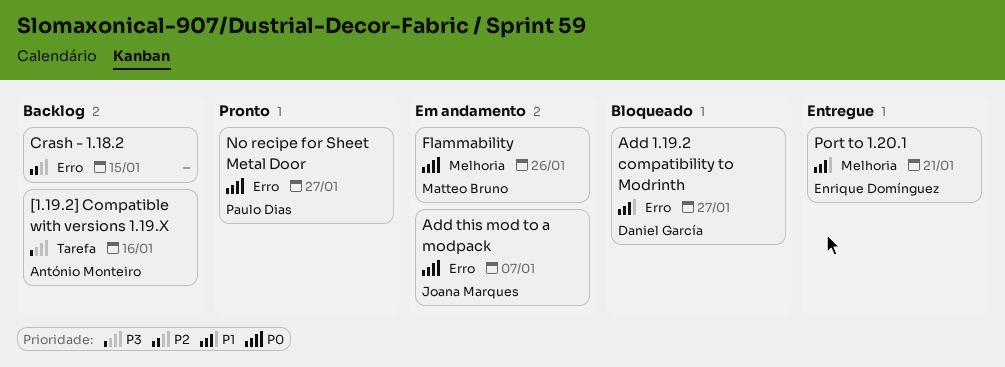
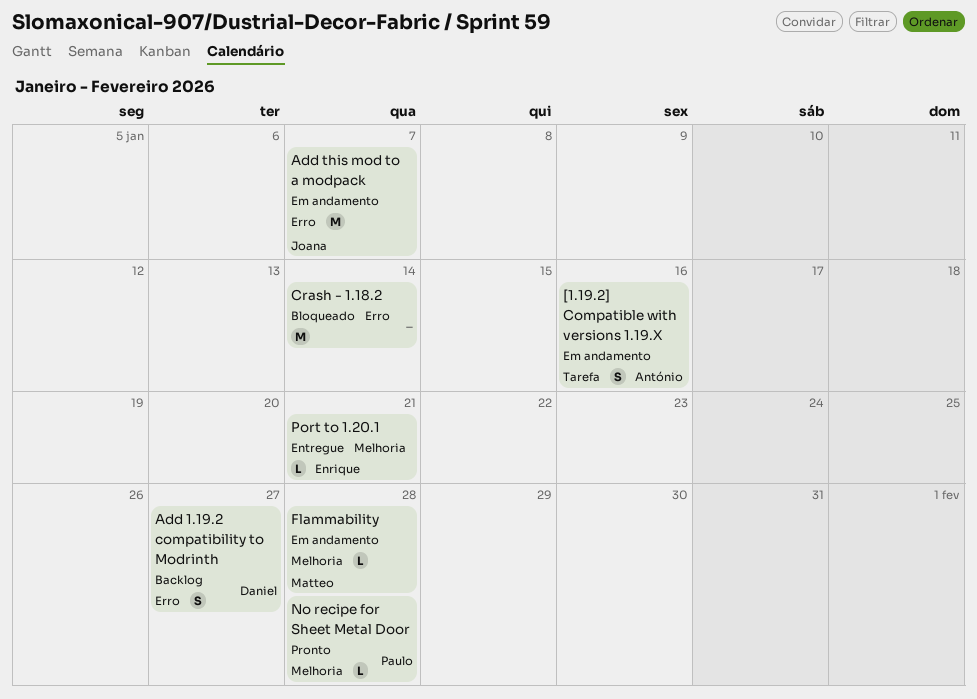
[1.19.2] Compatible with versions 1.19.X, status: Backlog -> Em andamento
Add 1.19.2 compatibility to Modrinth, status: Bloqueado -> Backlog
Crash - 1.18.2, status: Backlog -> Bloqueado
Crash - 1.18.2, due: Jan 15 -> Jan 14
Flammability, due: Jan 26 -> Jan 28
No recipe for Sheet Metal Door, label: Erro -> Melhoria
No recipe for Sheet Metal Door, due: Jan 27 -> Jan 28

